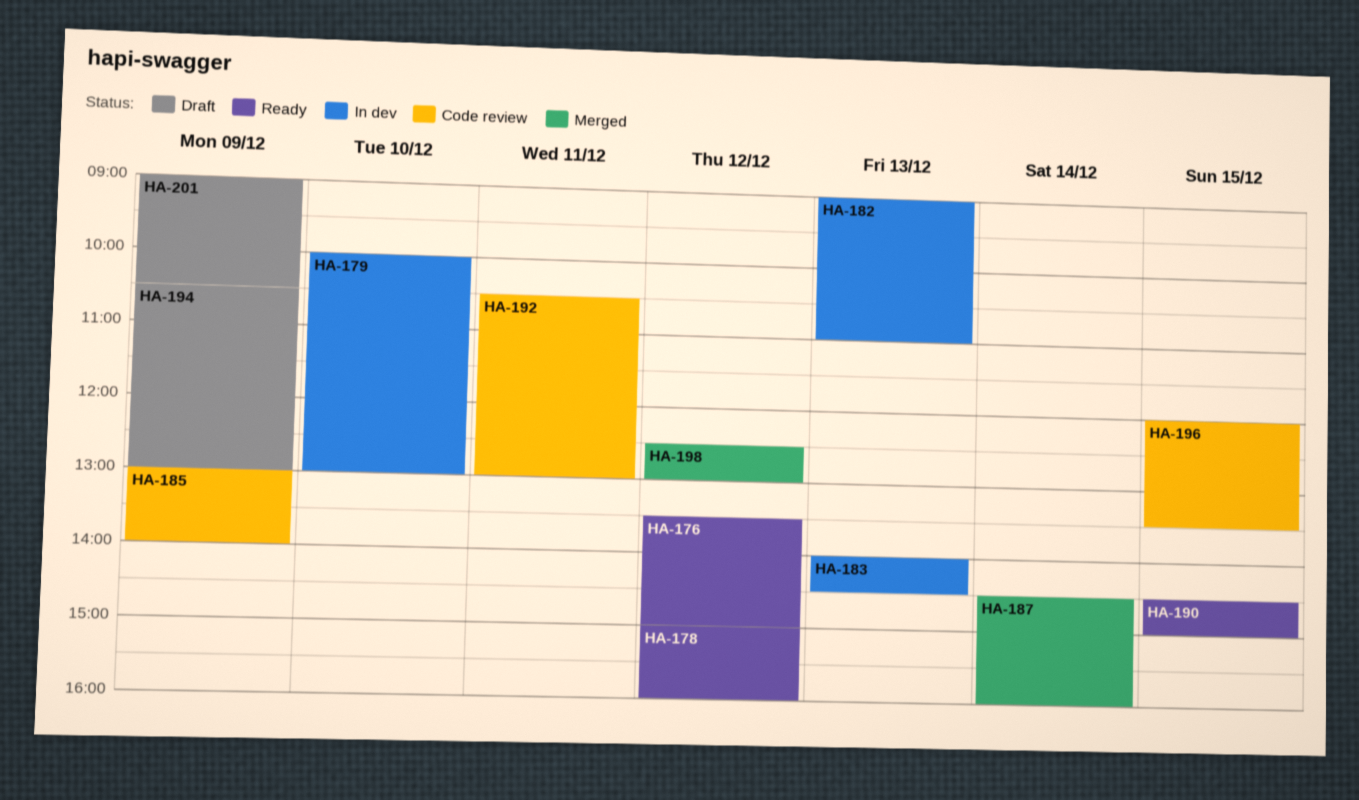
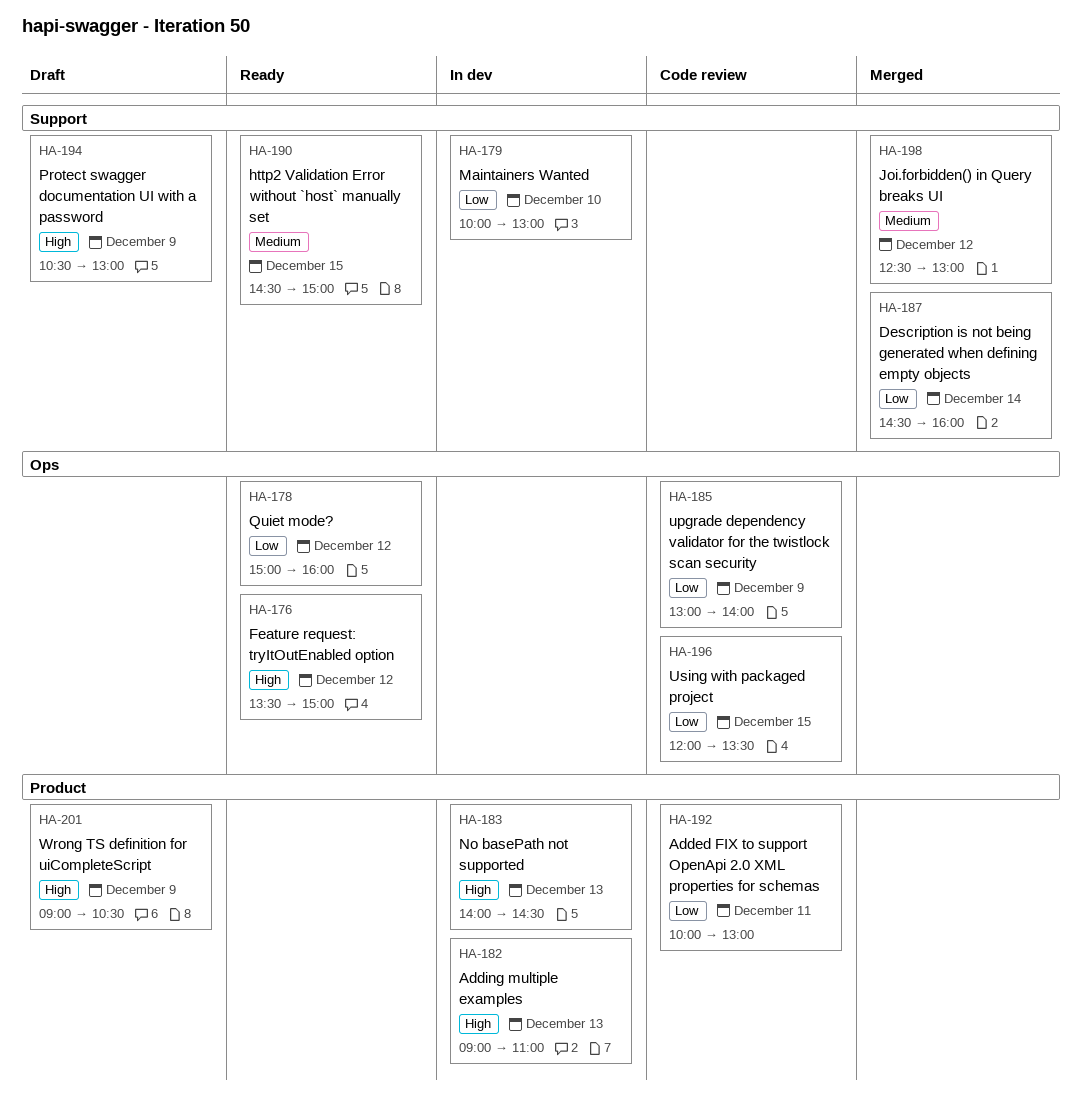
HA-192, begins: 10:30 -> 10:00

